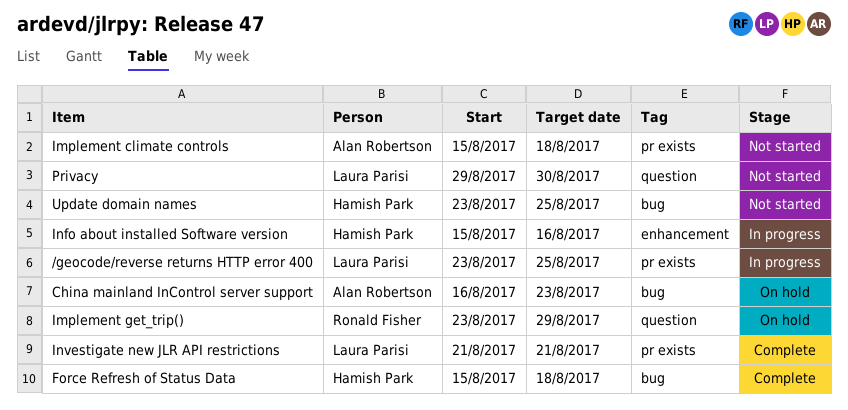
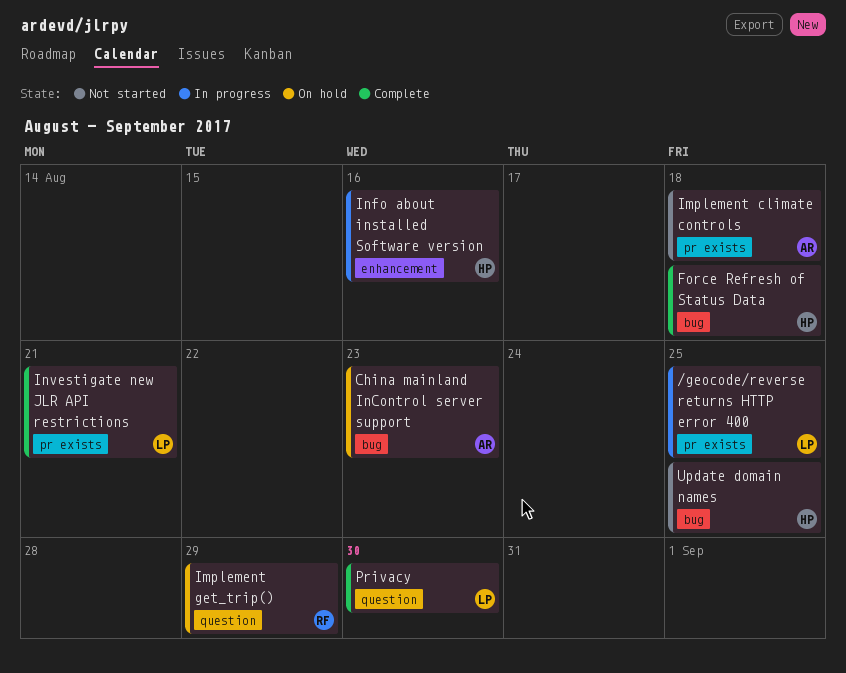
Privacy, status: Not started -> Complete

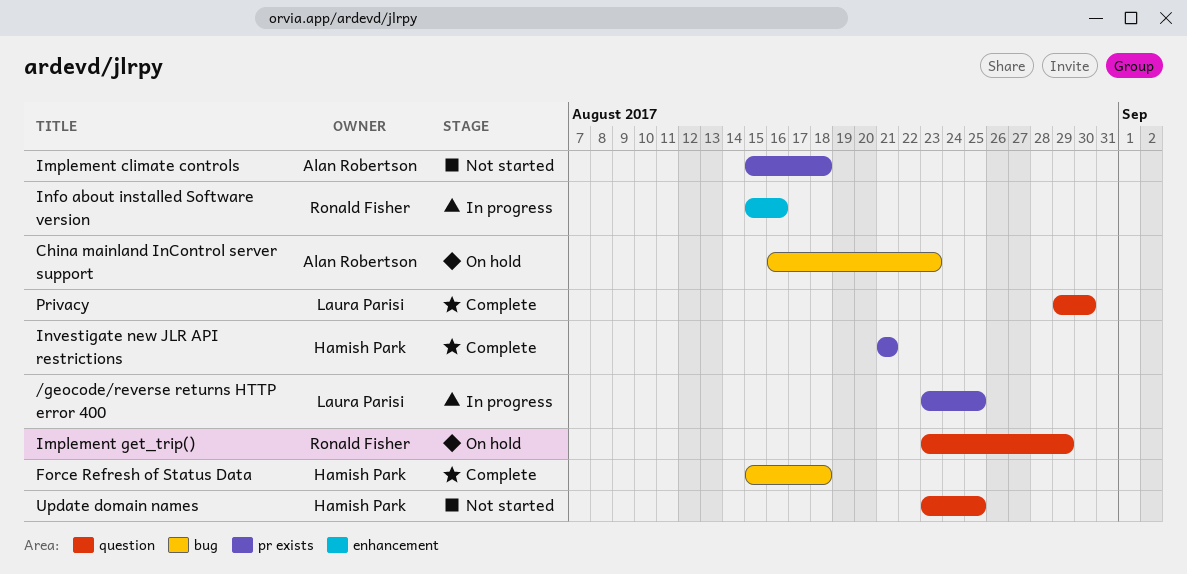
Info about installed Software version, owner: Hamish Park -> Ronald Fisher
Investigate new JLR API restrictions, owner: Laura Parisi -> Hamish Park
Update domain names, label: bug -> question

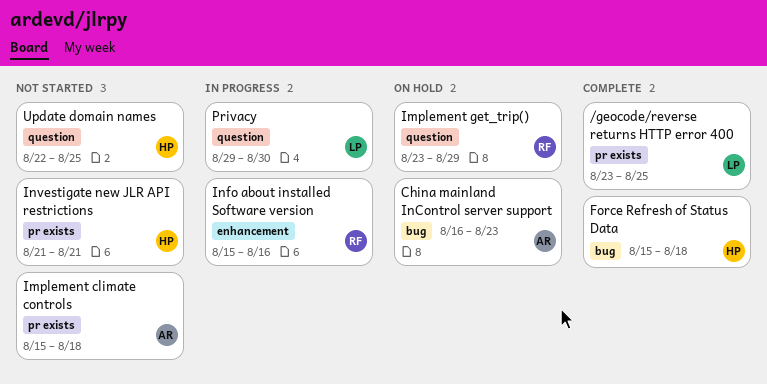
/geocode/reverse returns HTTP error 400, status: In progress -> Complete
Investigate new JLR API restrictions, status: Complete -> Not started
Privacy, status: Complete -> In progress
Update domain names, start: Aug 23 -> Aug 22

